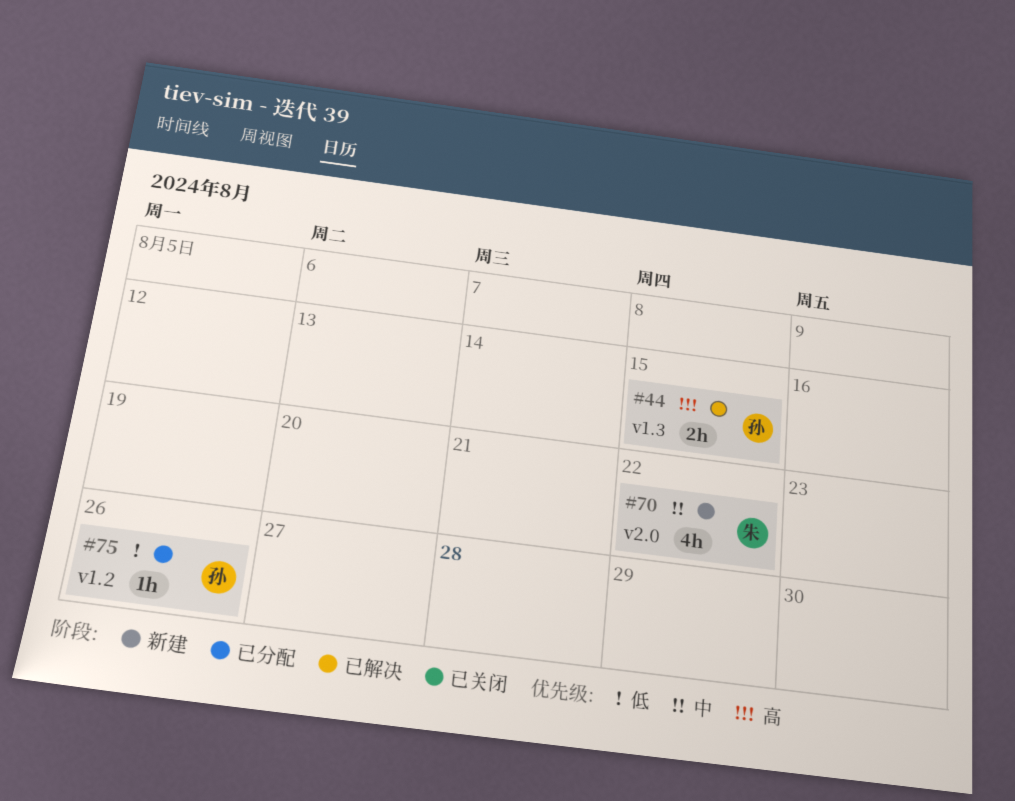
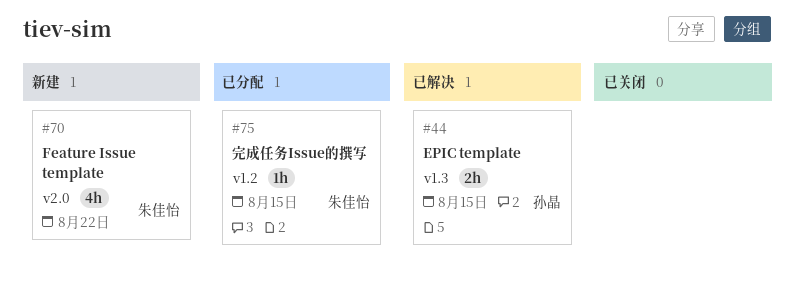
#75, owner: 孙晶 -> 朱佳怡
#75, due: Aug 26 -> Aug 15

